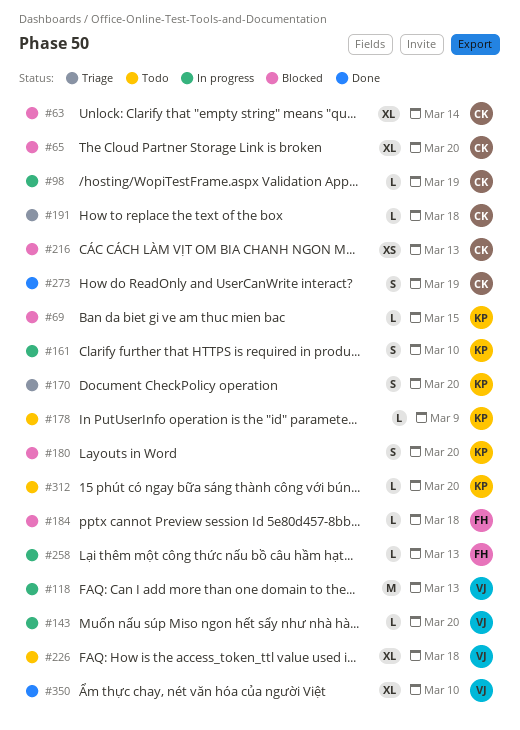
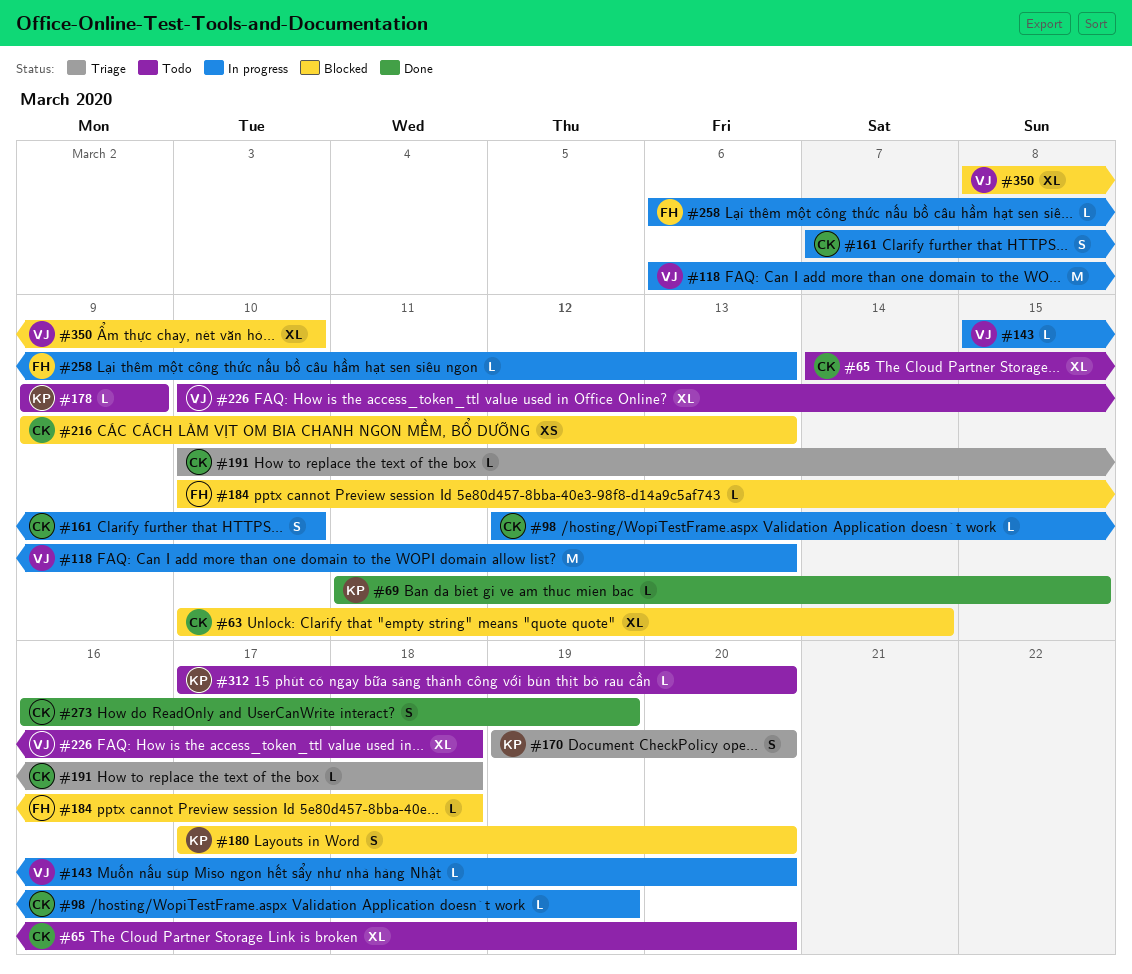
#65, status: Blocked -> Todo
#69, status: Blocked -> Done
#161, owner: KP -> CK
#350, status: Done -> Blocked

